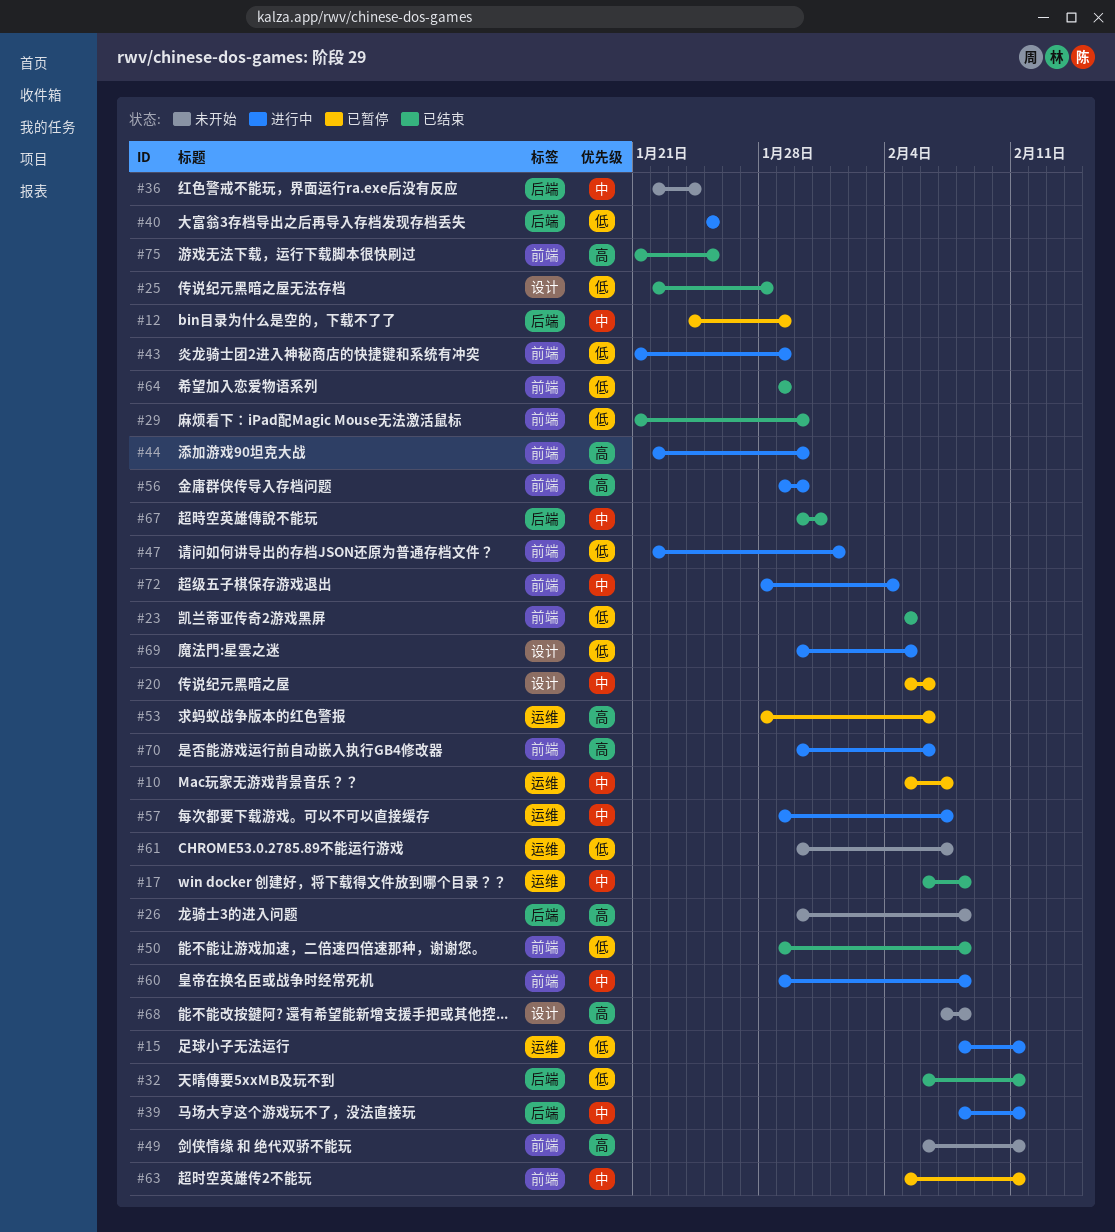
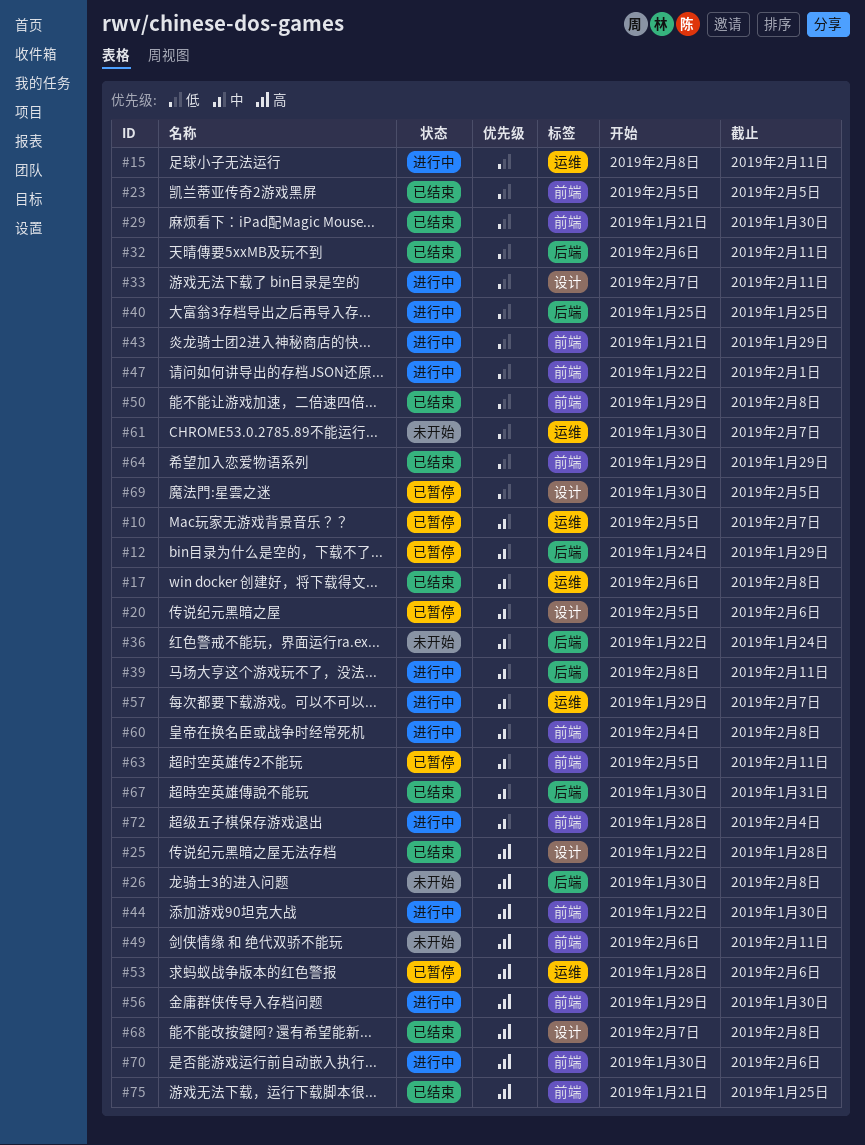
#25, priority: 低 -> 高
#33: none -> present
#60, start: Jan 29 -> Feb 4
#68, status: 未开始 -> 已结束
#69, status: 进行中 -> 已暂停

